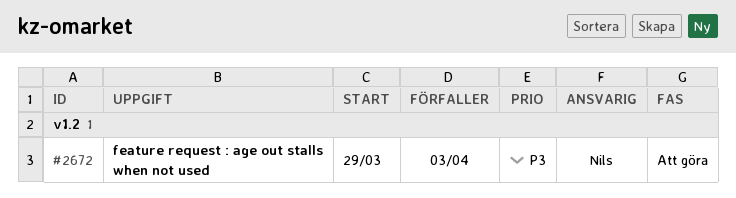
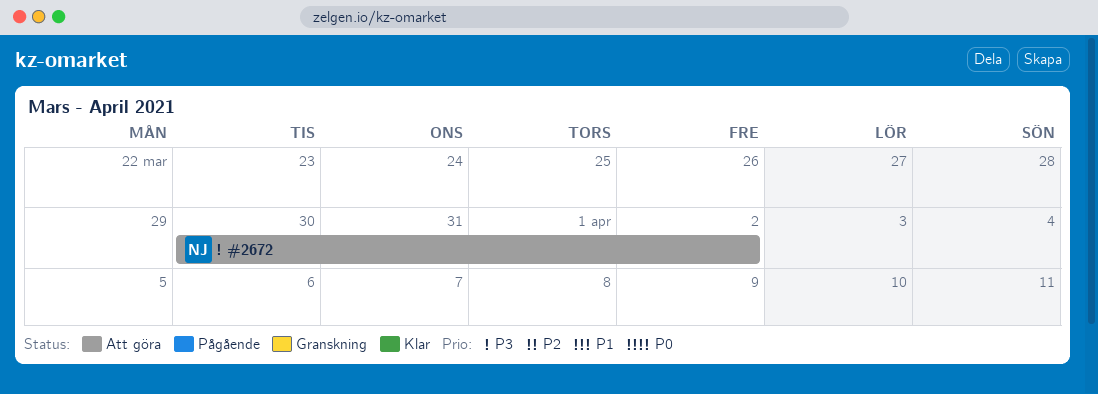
#2672, start: Mar 29 -> Mar 30
#2672, due: Apr 3 -> Apr 2

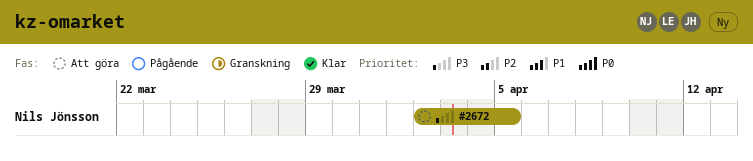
#2672, start: Mar 30 -> Apr 2
#2672, due: Apr 2 -> Apr 5

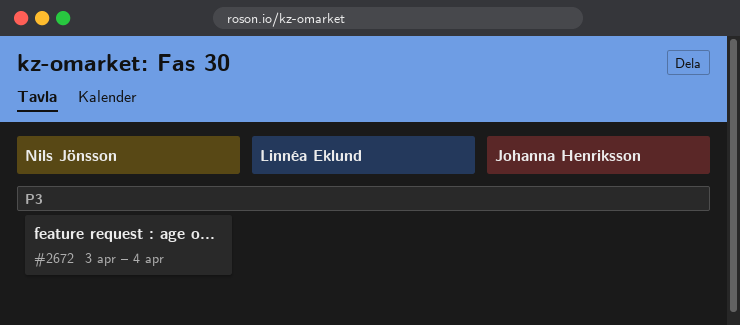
#2672, start: Apr 2 -> Apr 3
#2672, due: Apr 5 -> Apr 4

